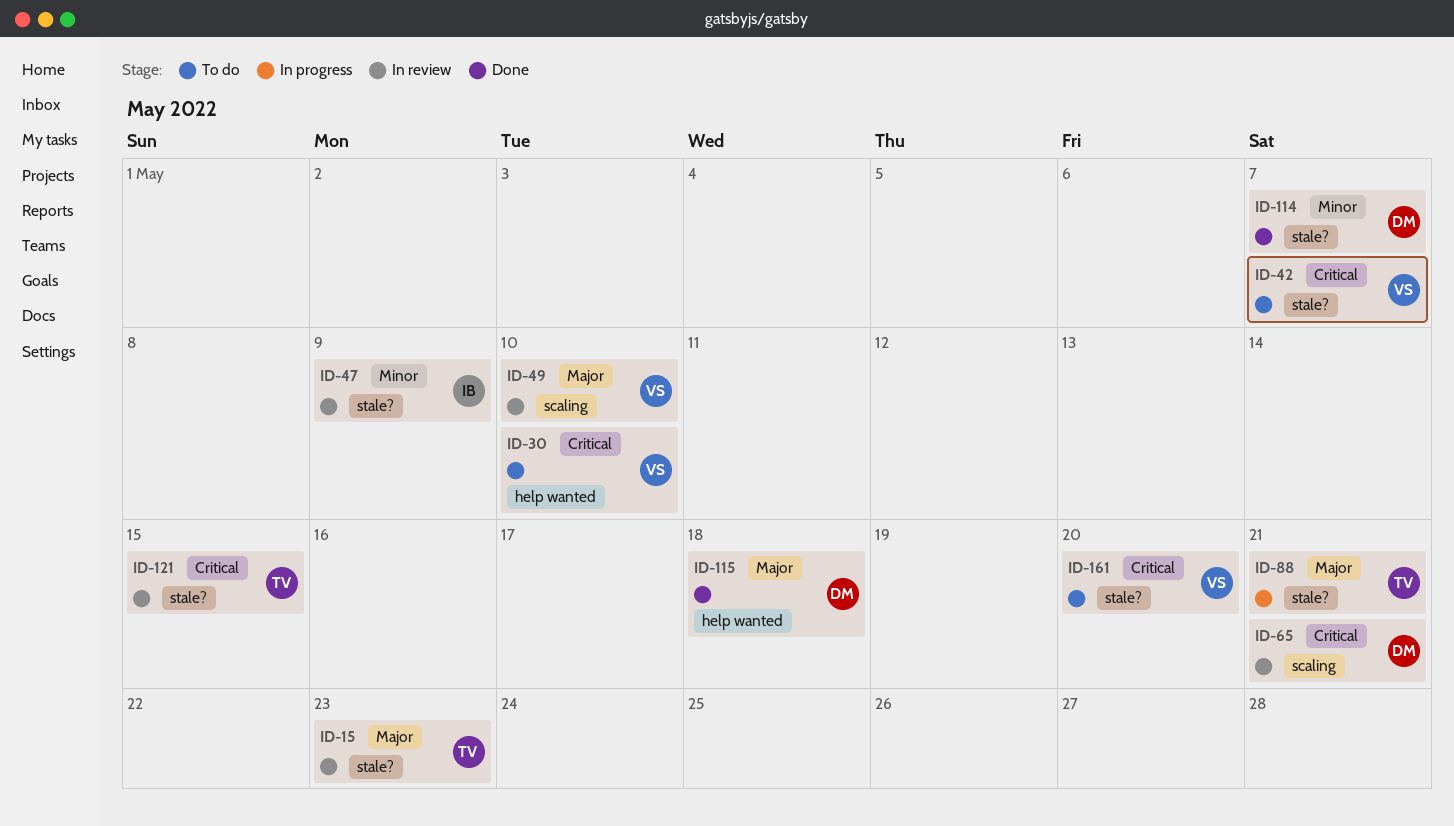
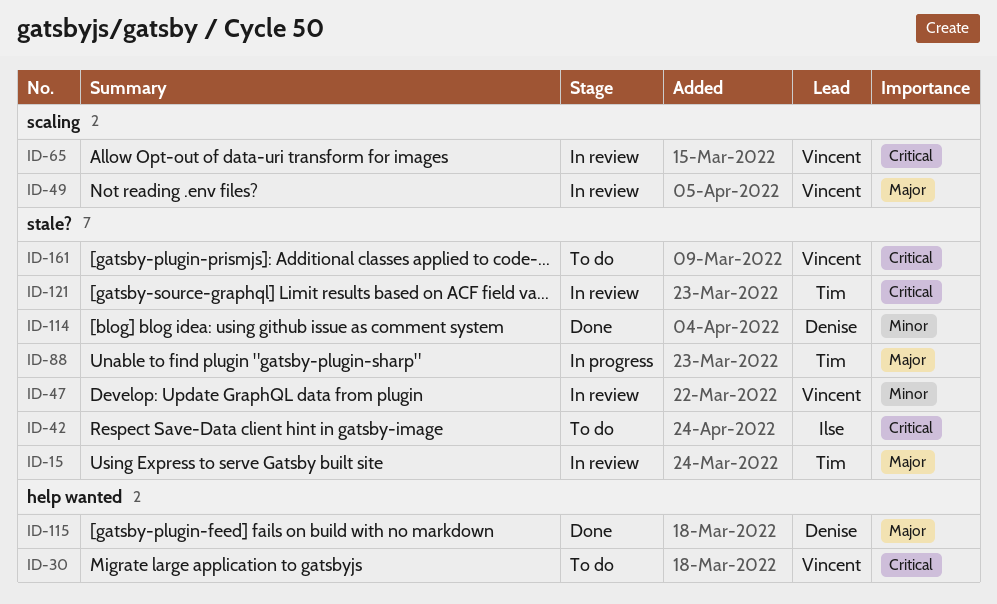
ID-42, owner: Vincent -> Ilse
ID-47, owner: Ilse -> Vincent
ID-65, owner: Denise -> Vincent

